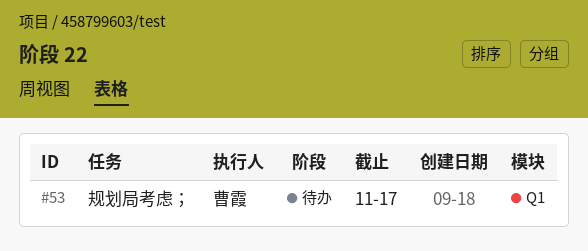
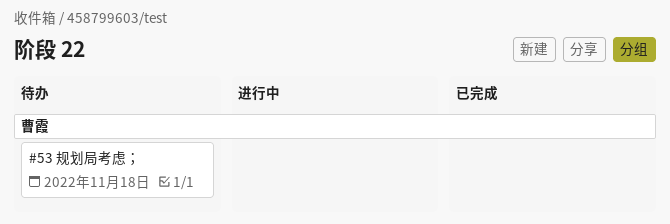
#53, due: Nov 17 -> Nov 18

